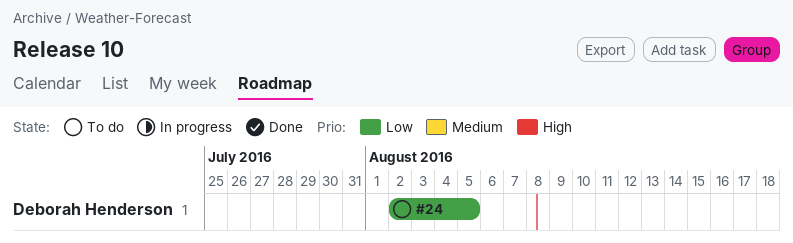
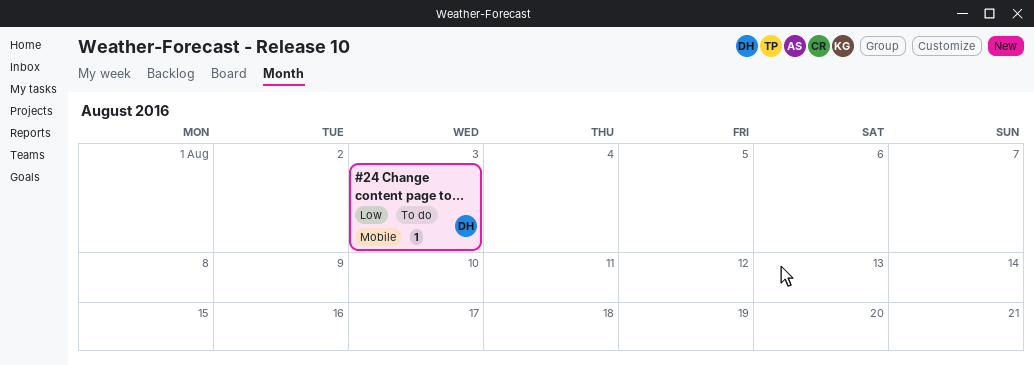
#24, due: Aug 5 -> Aug 3

